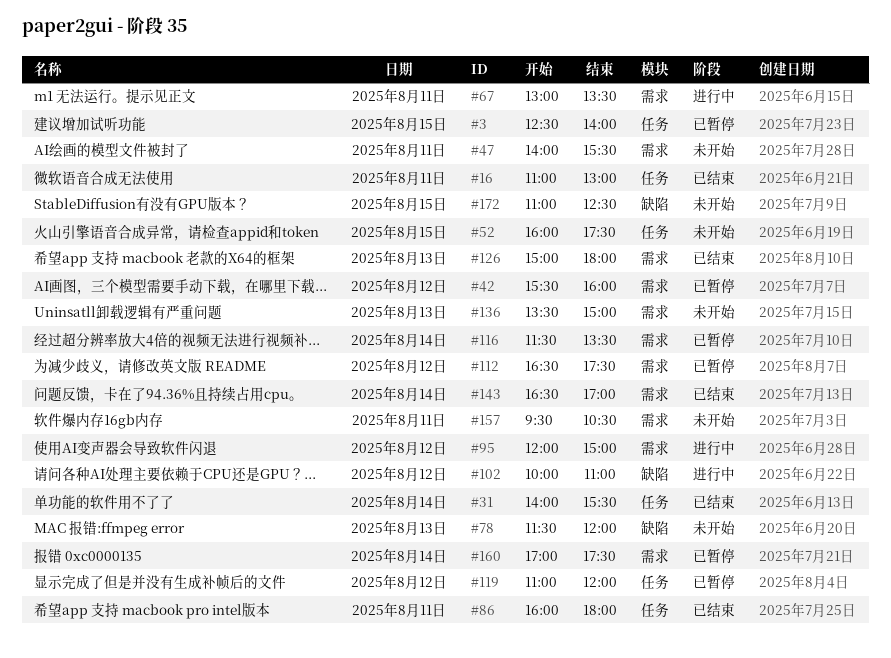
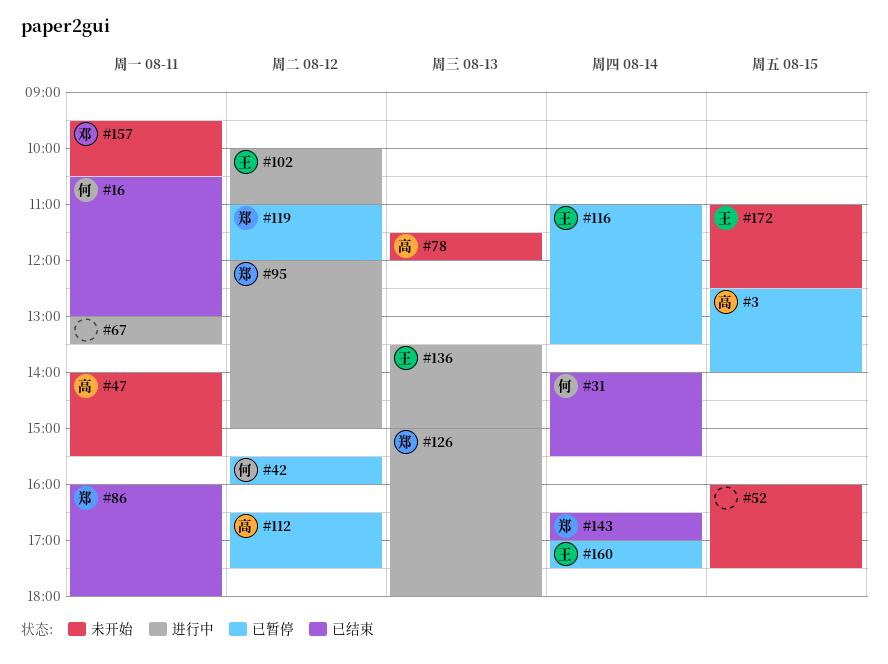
#16, begins: 11:00 -> 10:30
#116, begins: 11:30 -> 11:00
#126, status: 已结束 -> 进行中
#136, status: 未开始 -> 进行中

